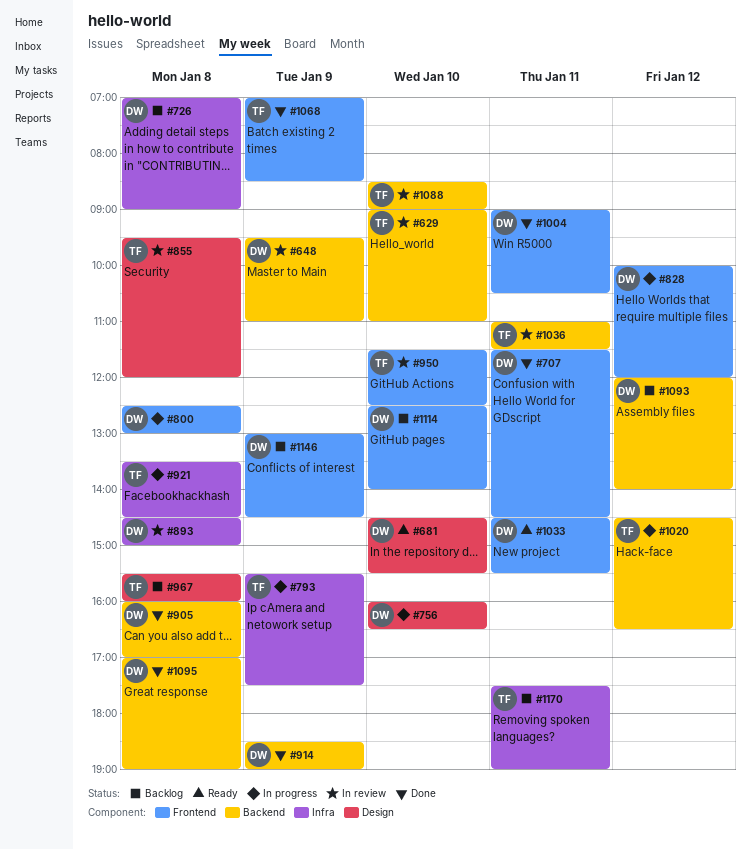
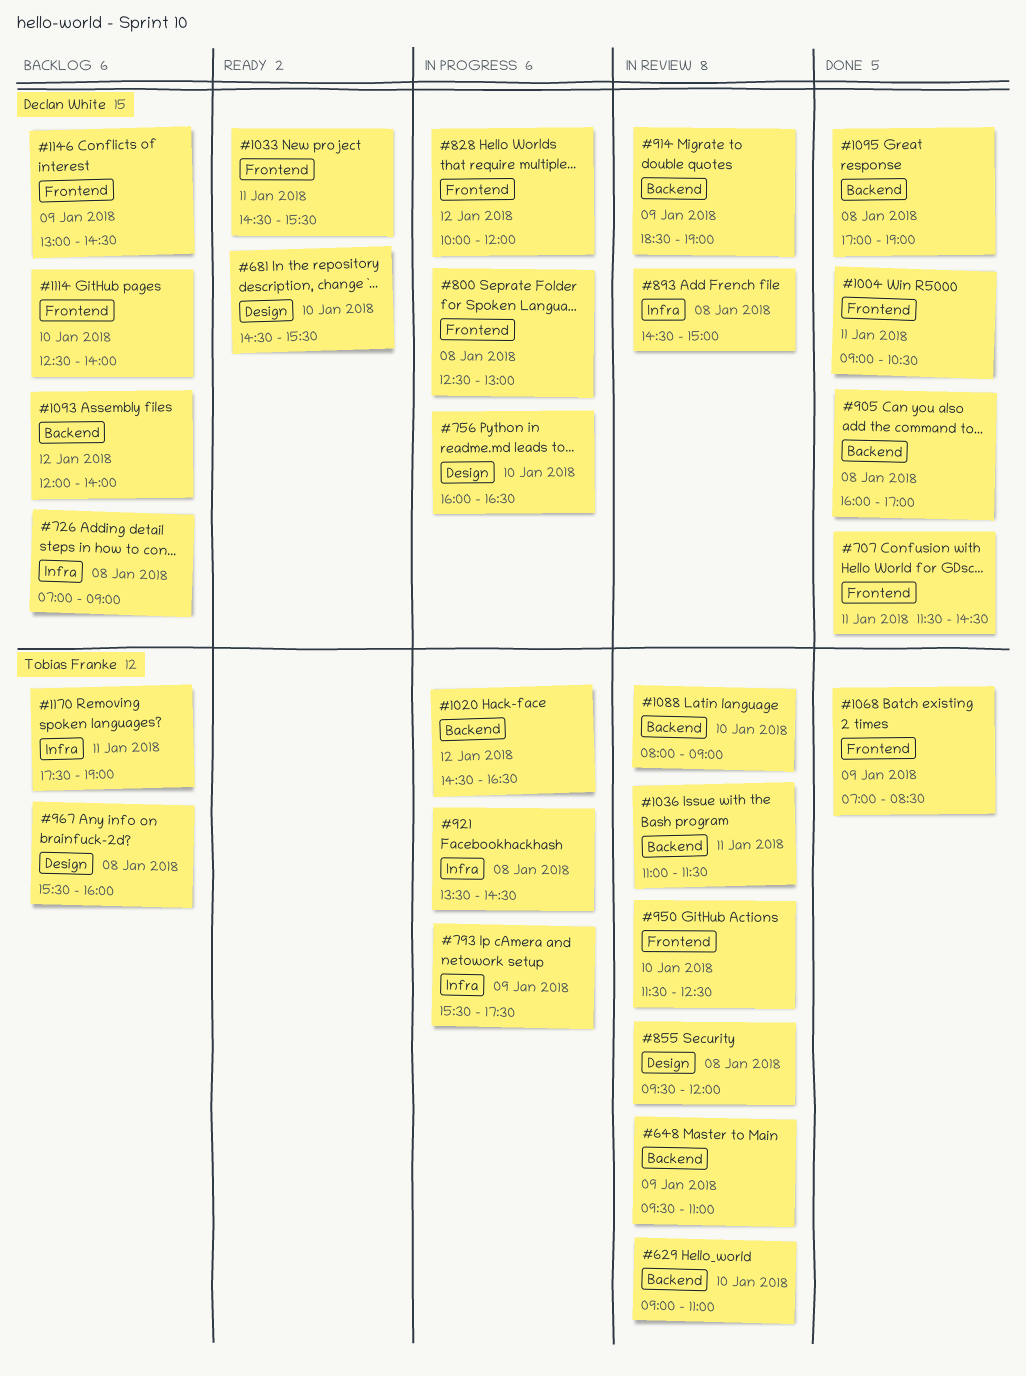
#648, owner: Declan White -> Tobias Franke
#914, status: Done -> In review
#1088, begins: 08:30 -> 08:00

